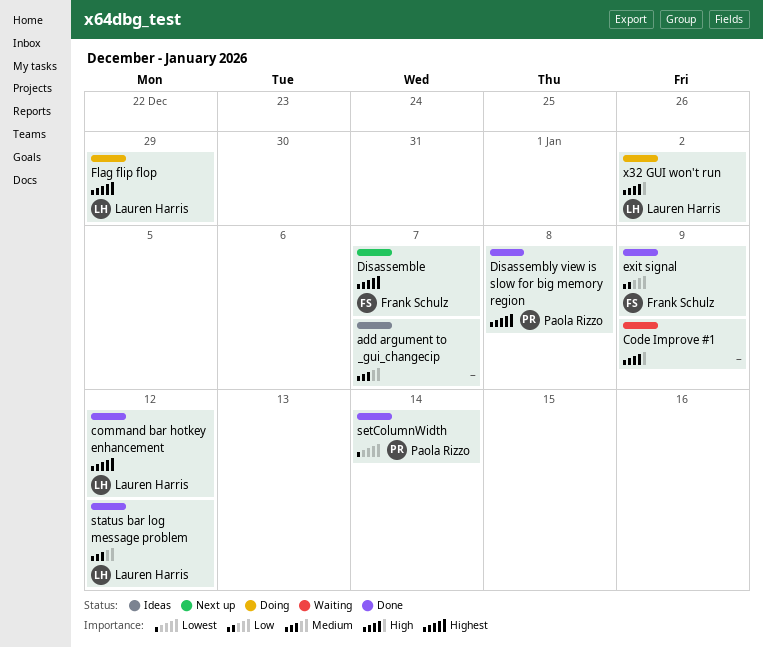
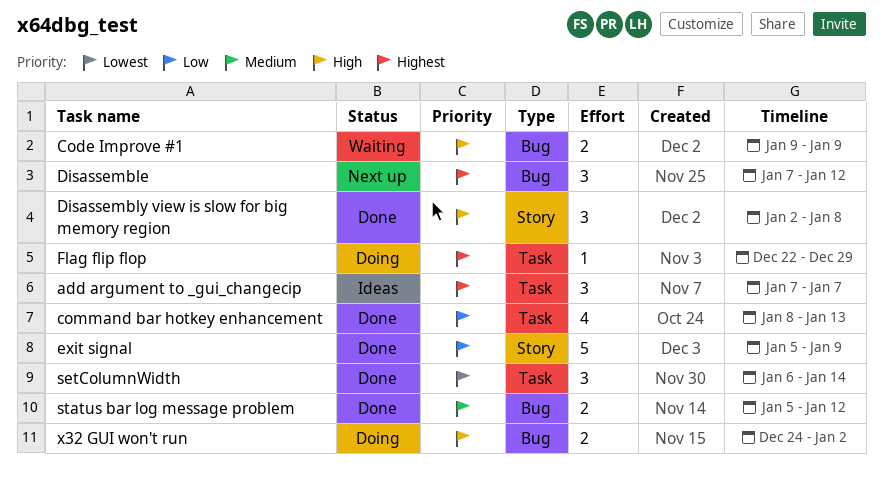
add argument to _gui_changecip, priority: Medium -> Highest
command bar hotkey enhancement, priority: Highest -> Low
command bar hotkey enhancement, due: Jan 12 -> Jan 13
Disassemble, due: Jan 7 -> Jan 12
Disassembly view is slow for big memory region, priority: Highest -> High

